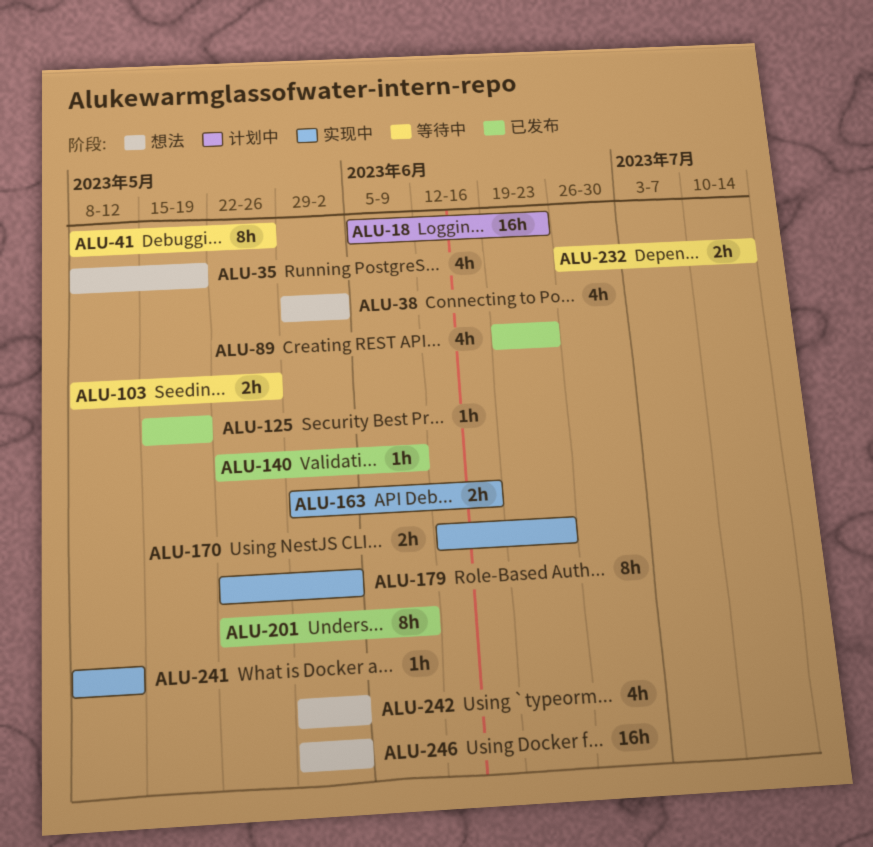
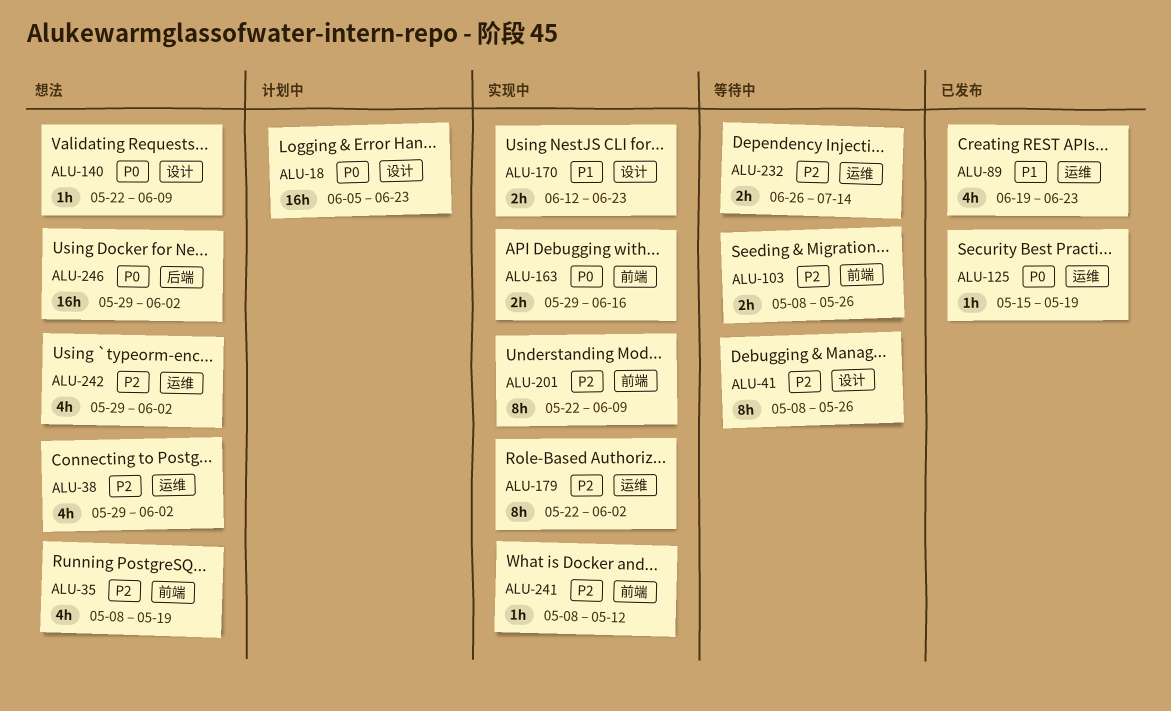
ALU-140, status: 已发布 -> 想法
ALU-201, status: 已发布 -> 实现中

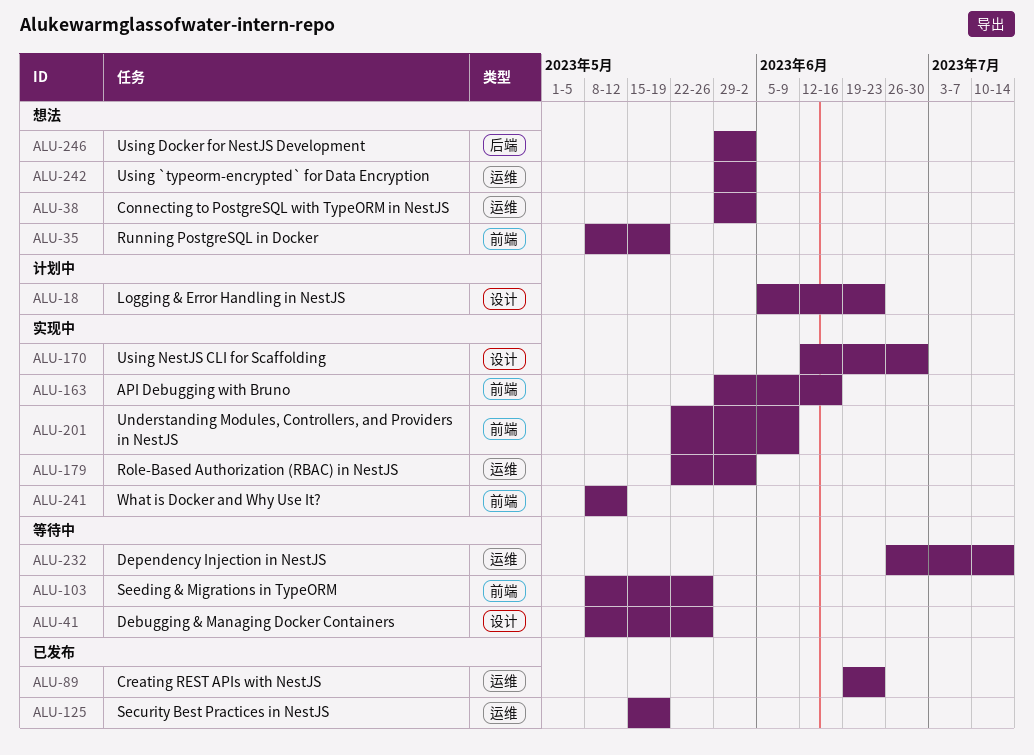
ALU-140: present -> none
ALU-170, due: Jun 23 -> Jun 30

